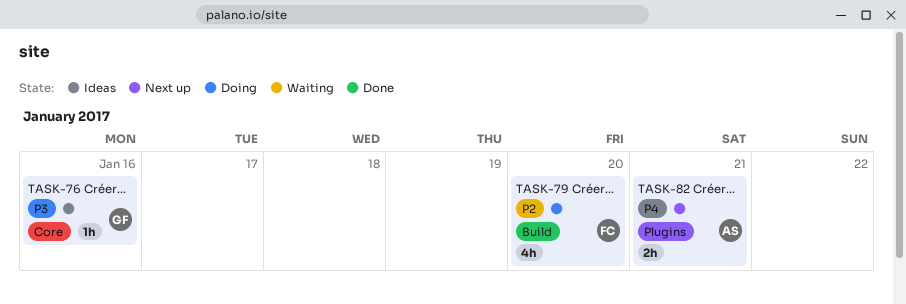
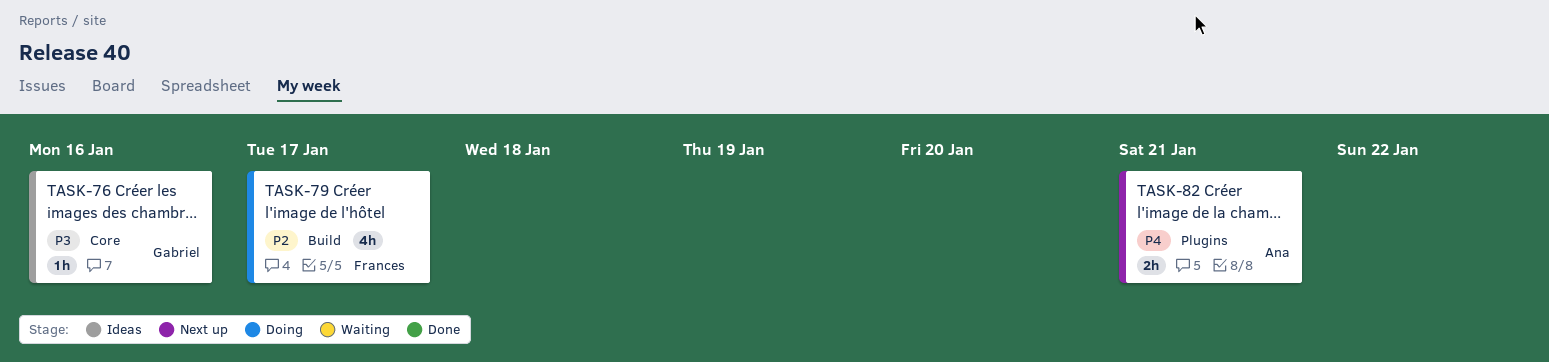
TASK-79, due: Jan 20 -> Jan 17

